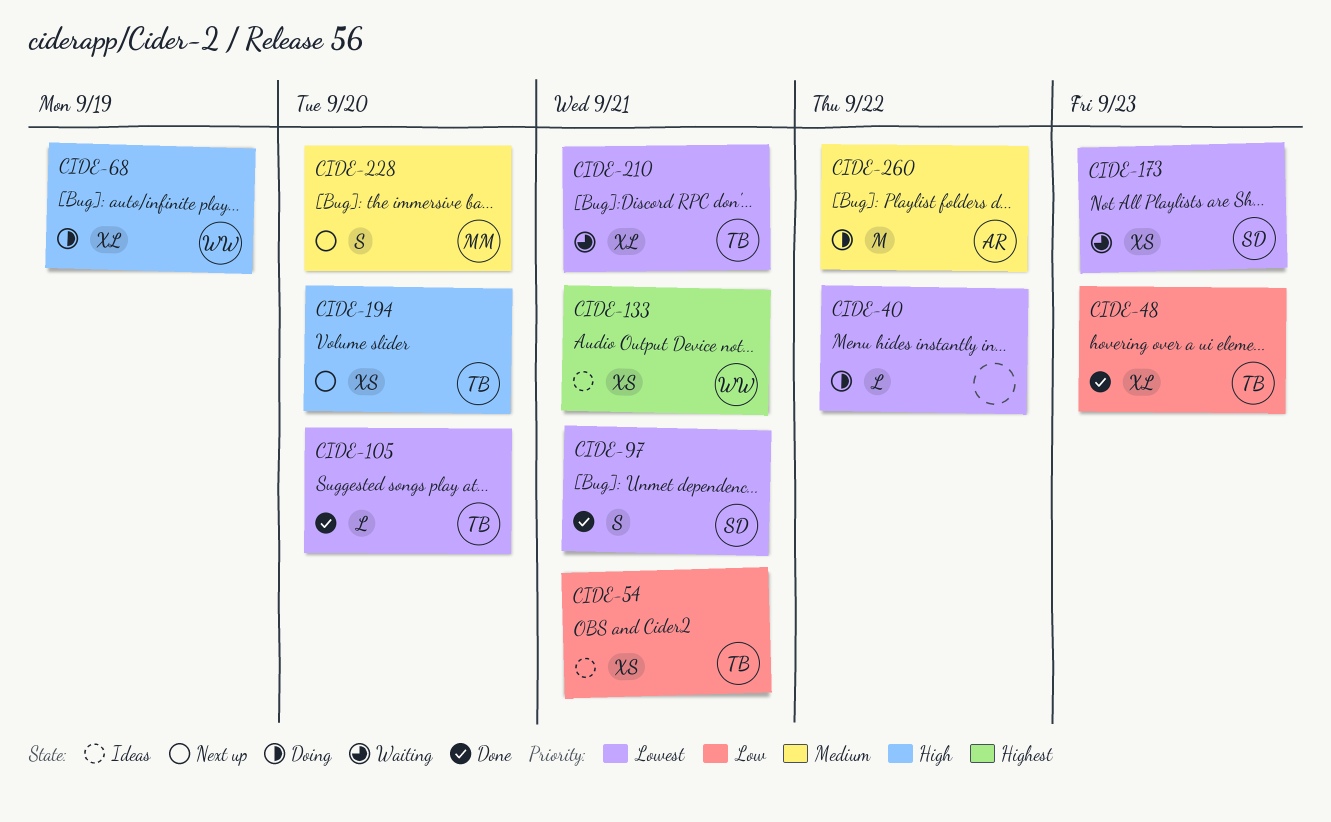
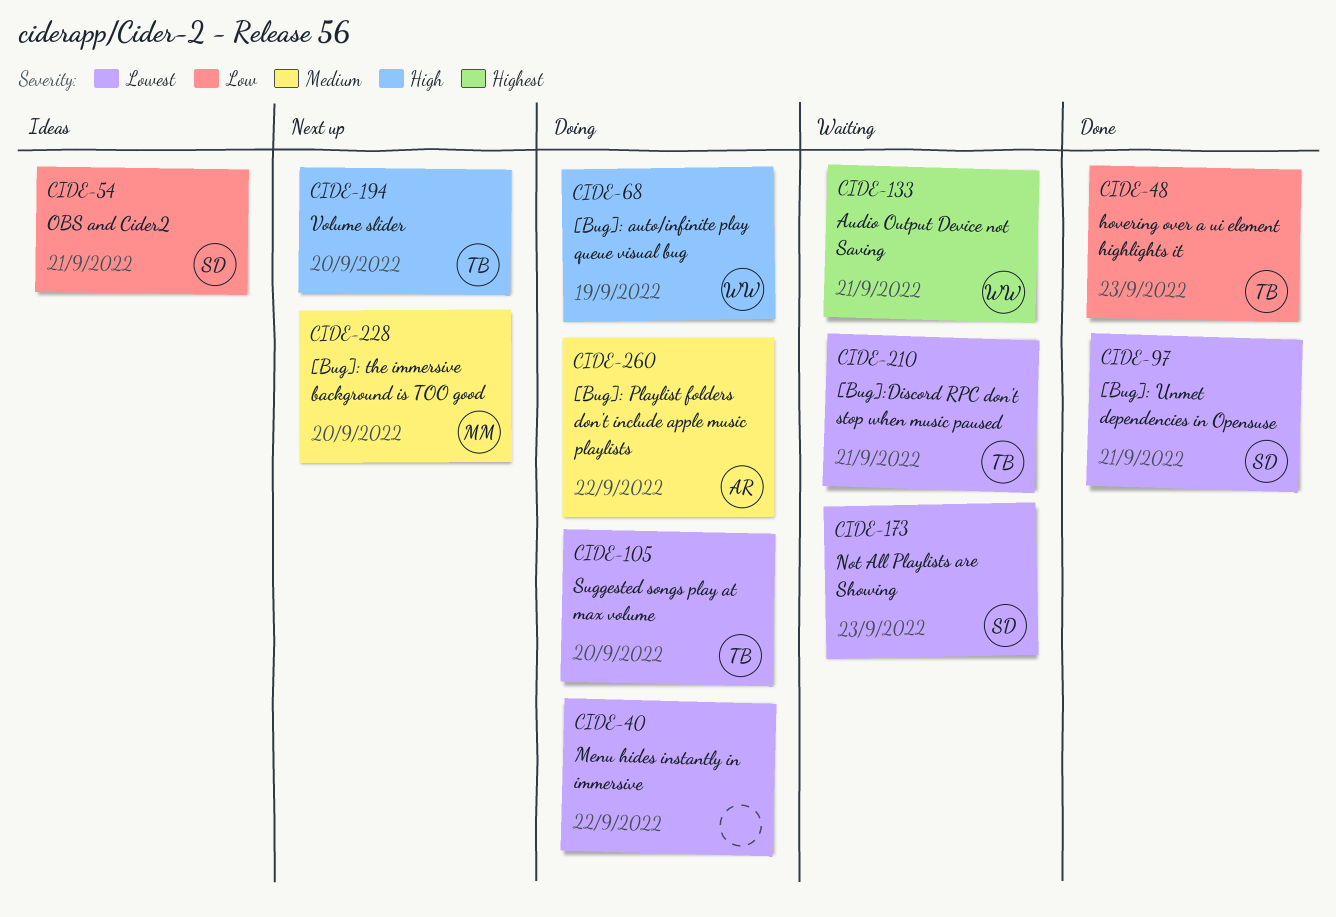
CIDE-54, owner: TB -> SD
CIDE-105, status: Done -> Doing
CIDE-133, status: Ideas -> Waiting

